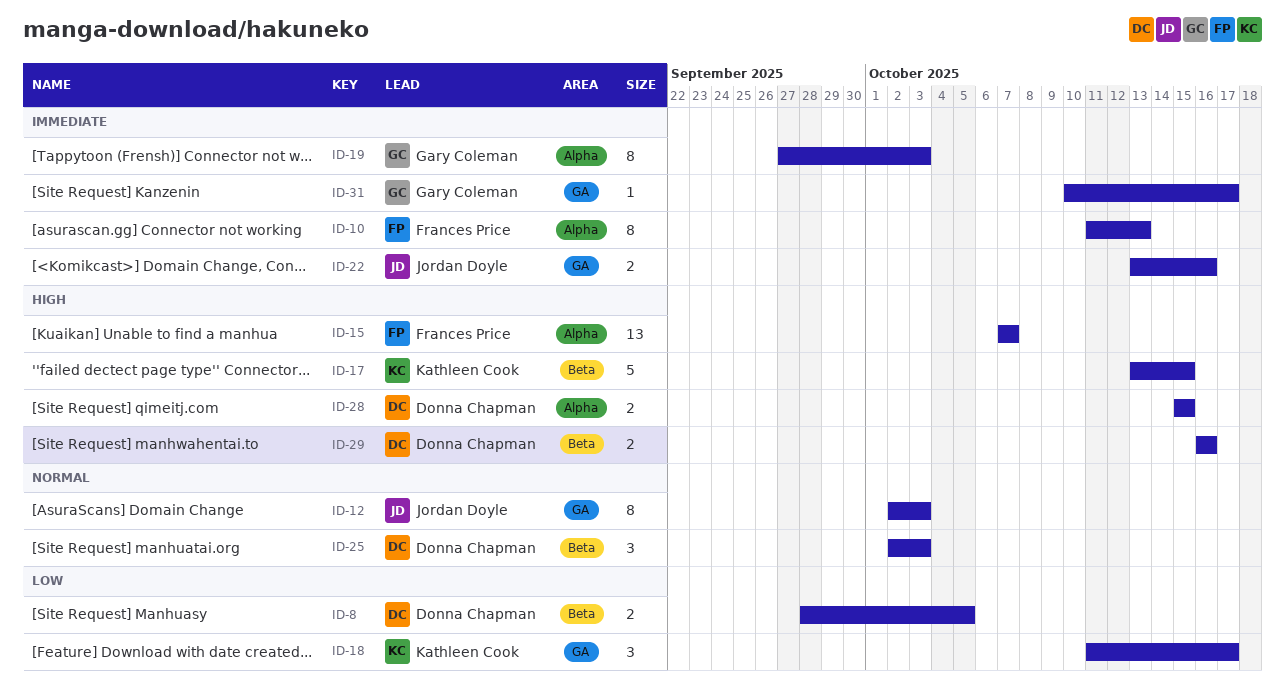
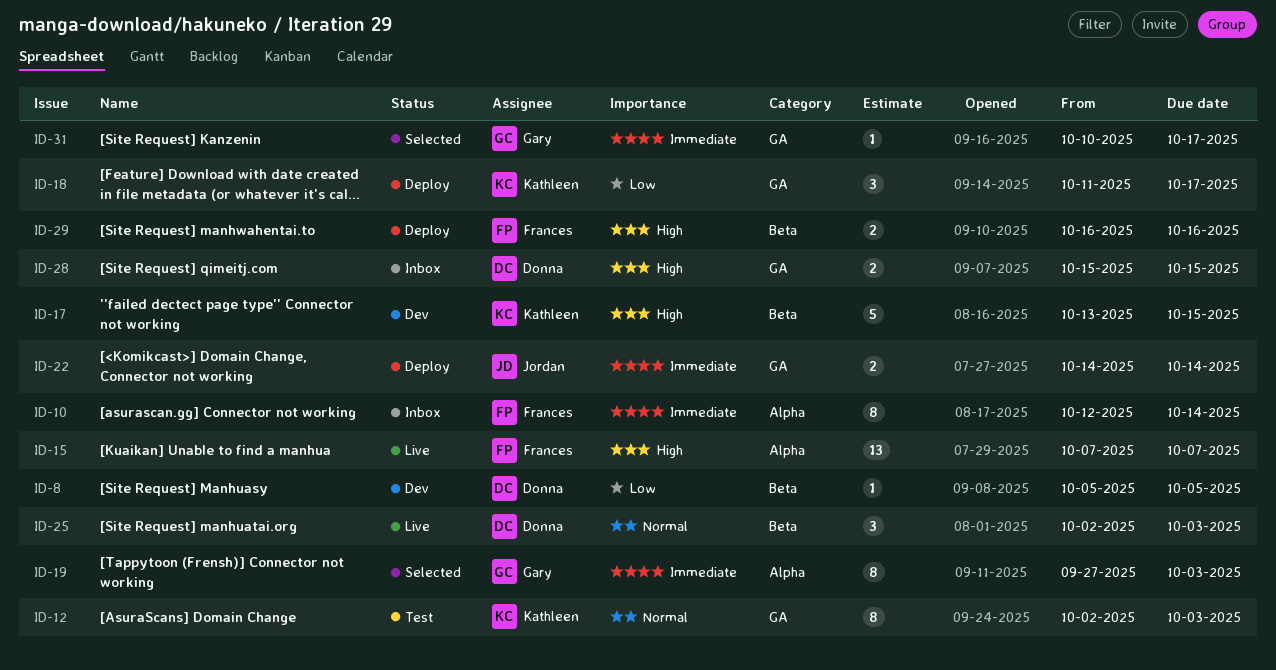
ID-8, estimate: 2 -> 1
ID-8, start: Sep 28 -> Oct 5
ID-10, start: Oct 11 -> Oct 12
ID-10, due: Oct 13 -> Oct 14
ID-12, owner: Jordan Doyle -> Kathleen Cook
ID-22, start: Oct 13 -> Oct 14
ID-22, due: Oct 16 -> Oct 14
ID-28, label: Alpha -> GA
ID-29, owner: Donna Chapman -> Frances Price

